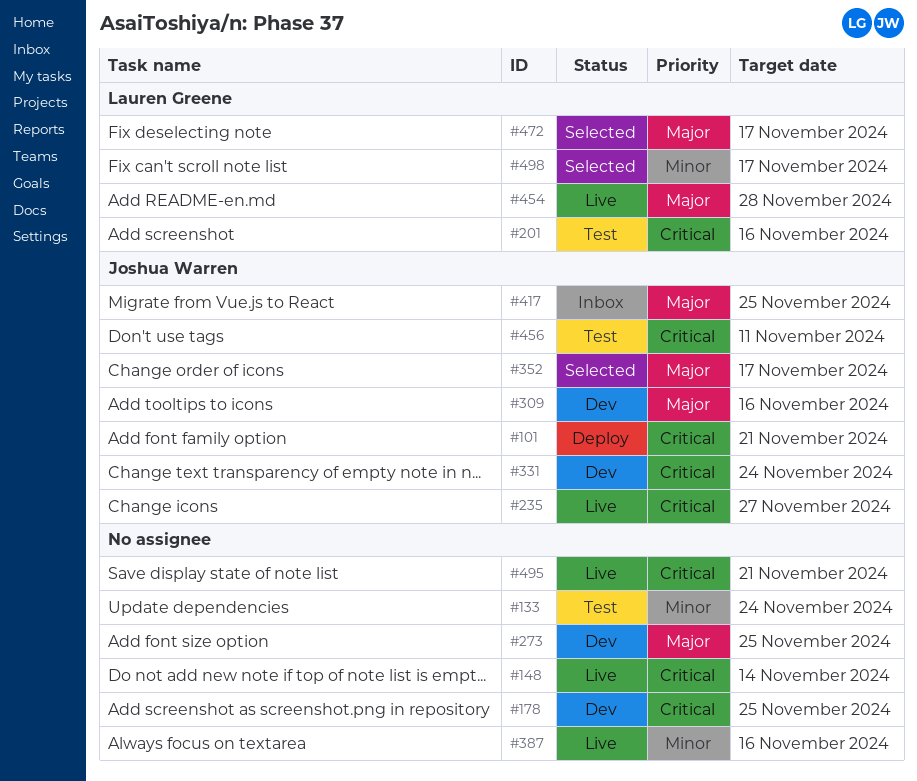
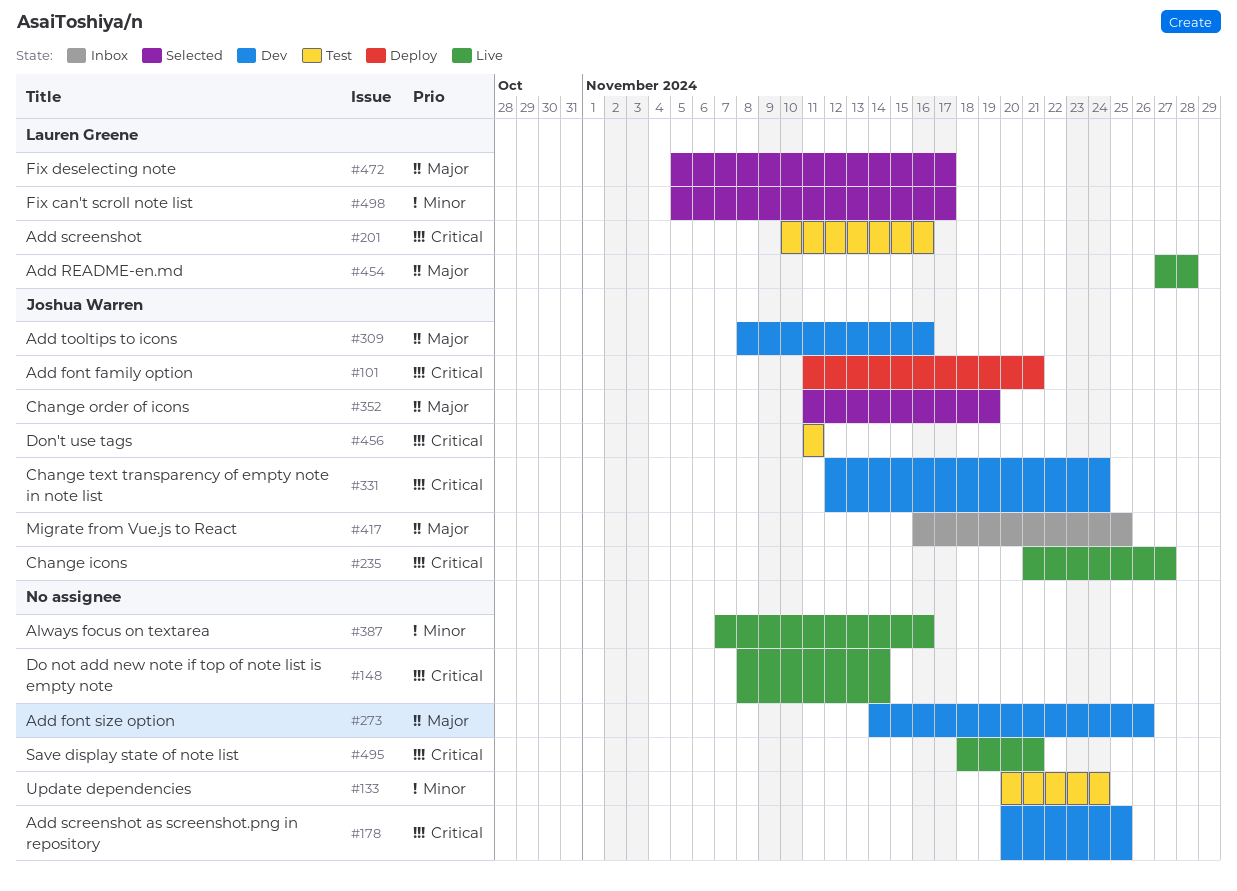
#273, due: Nov 25 -> Nov 26
#352, due: Nov 17 -> Nov 19

